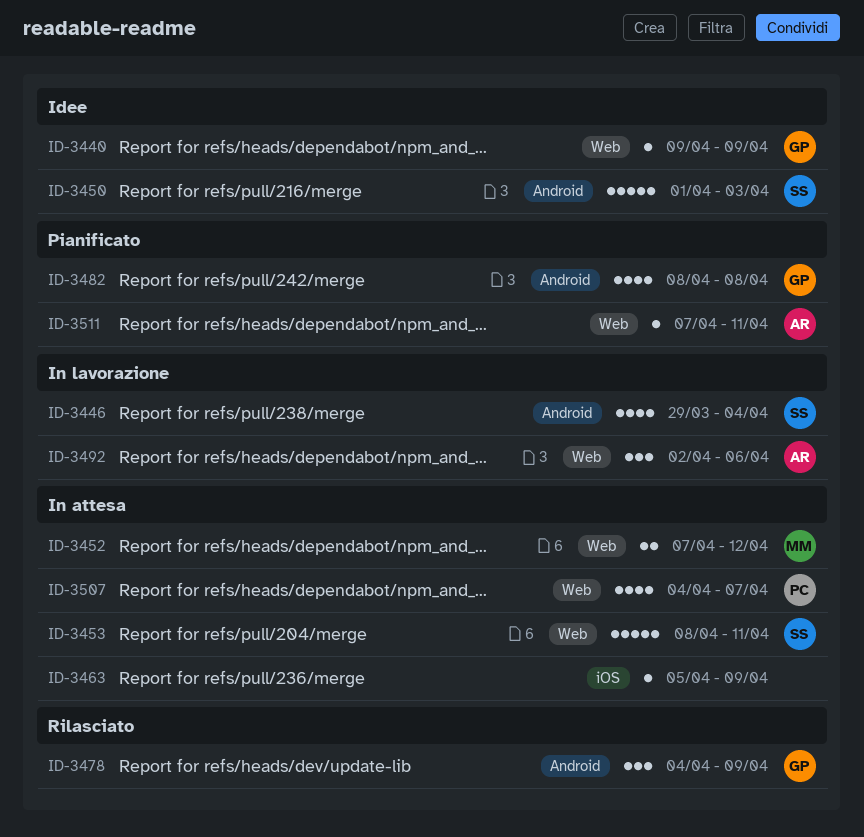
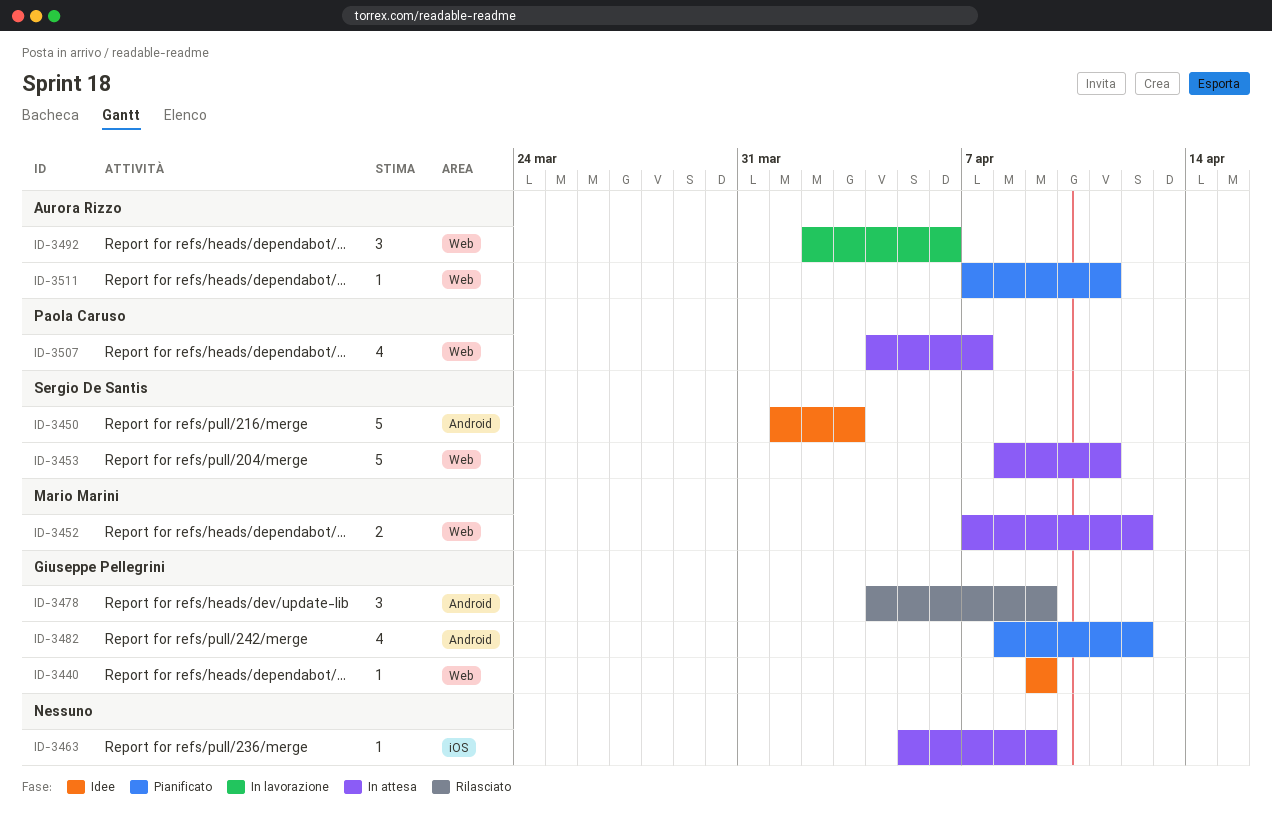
ID-3446: present -> none
ID-3482, due: Apr 8 -> Apr 12

